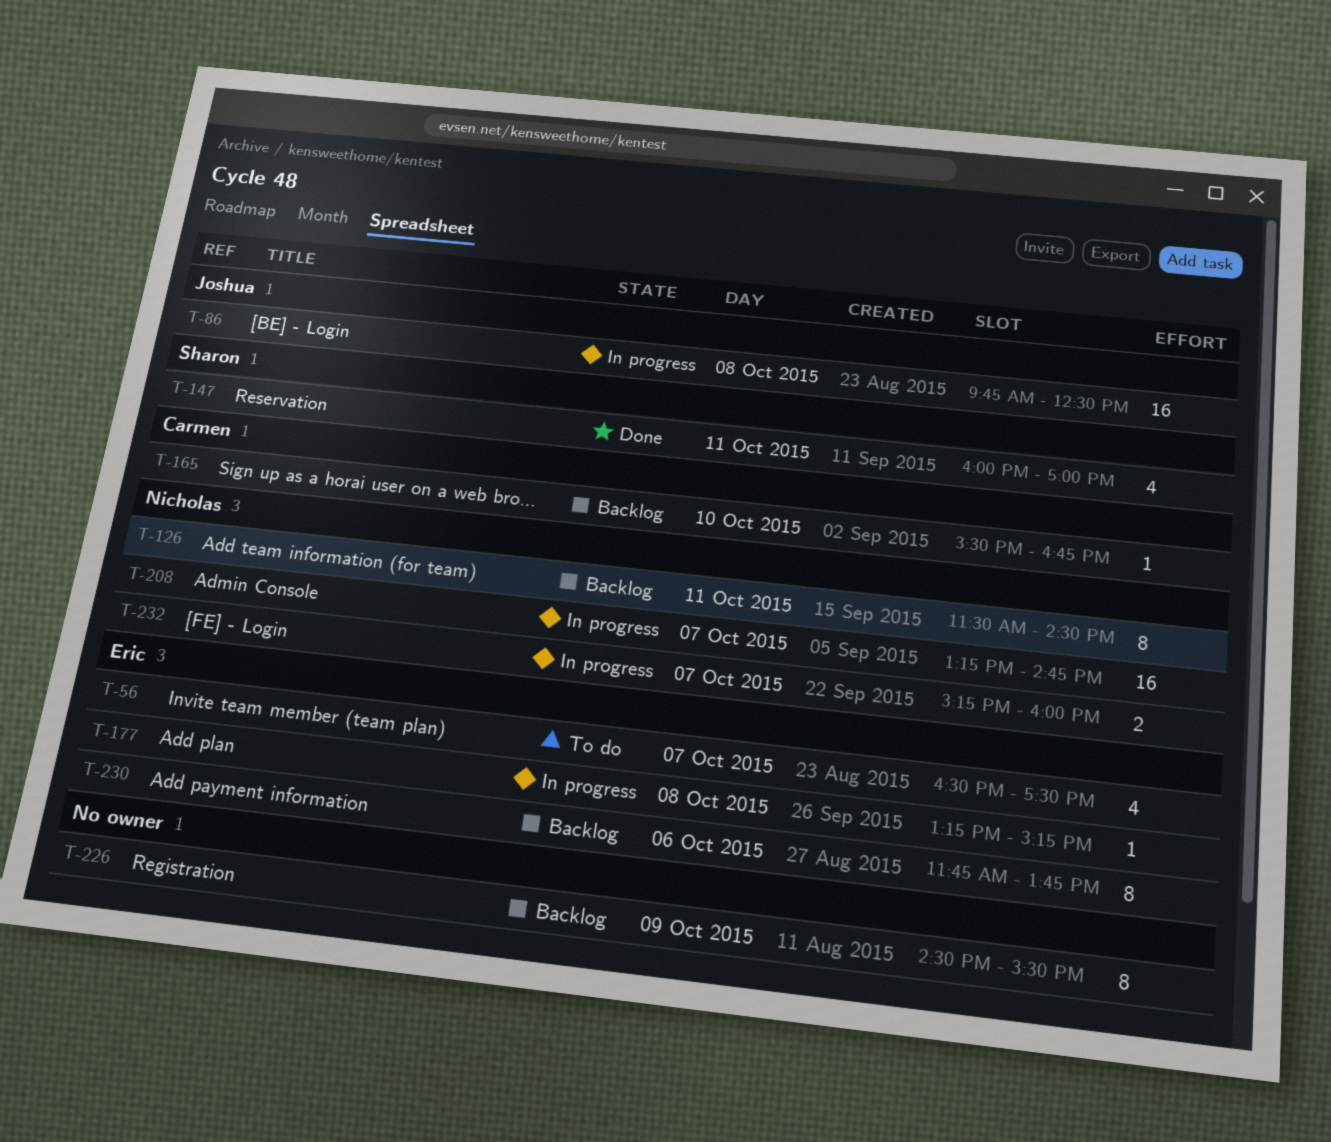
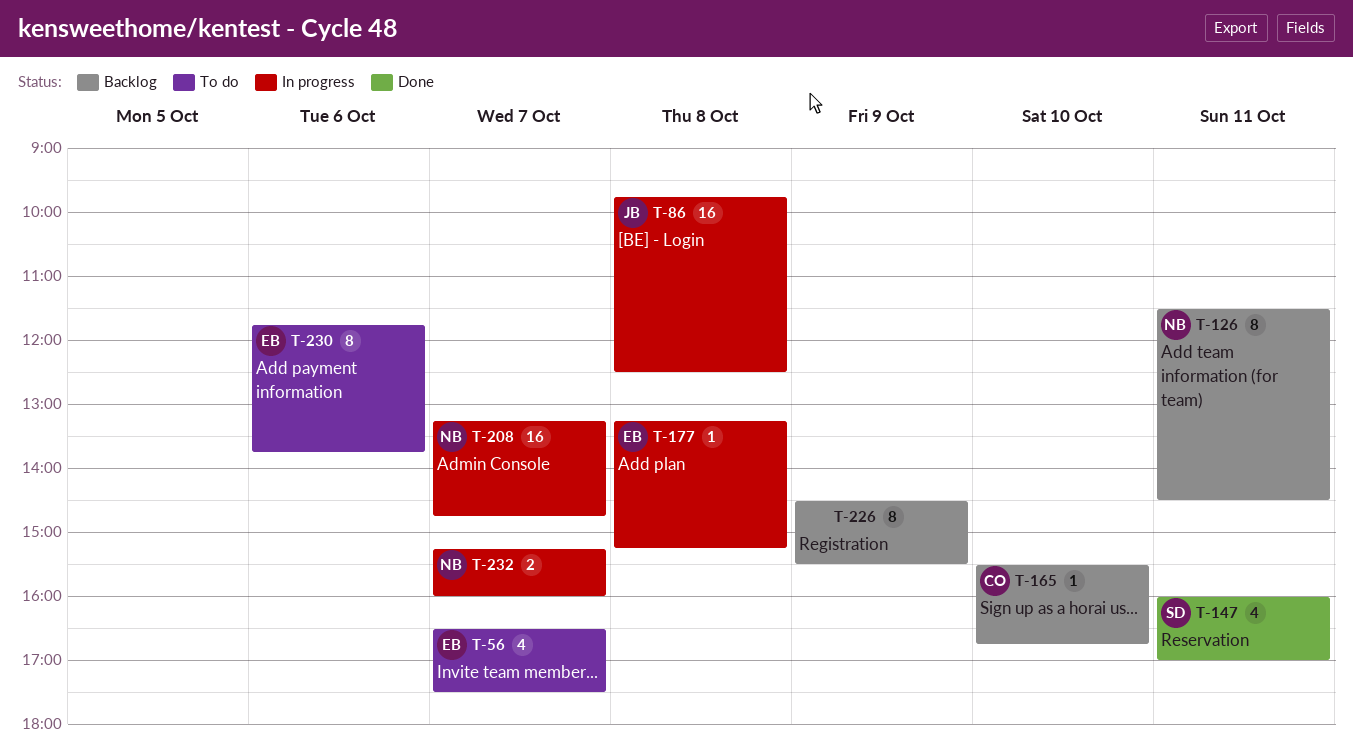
T-230, status: Backlog -> To do

